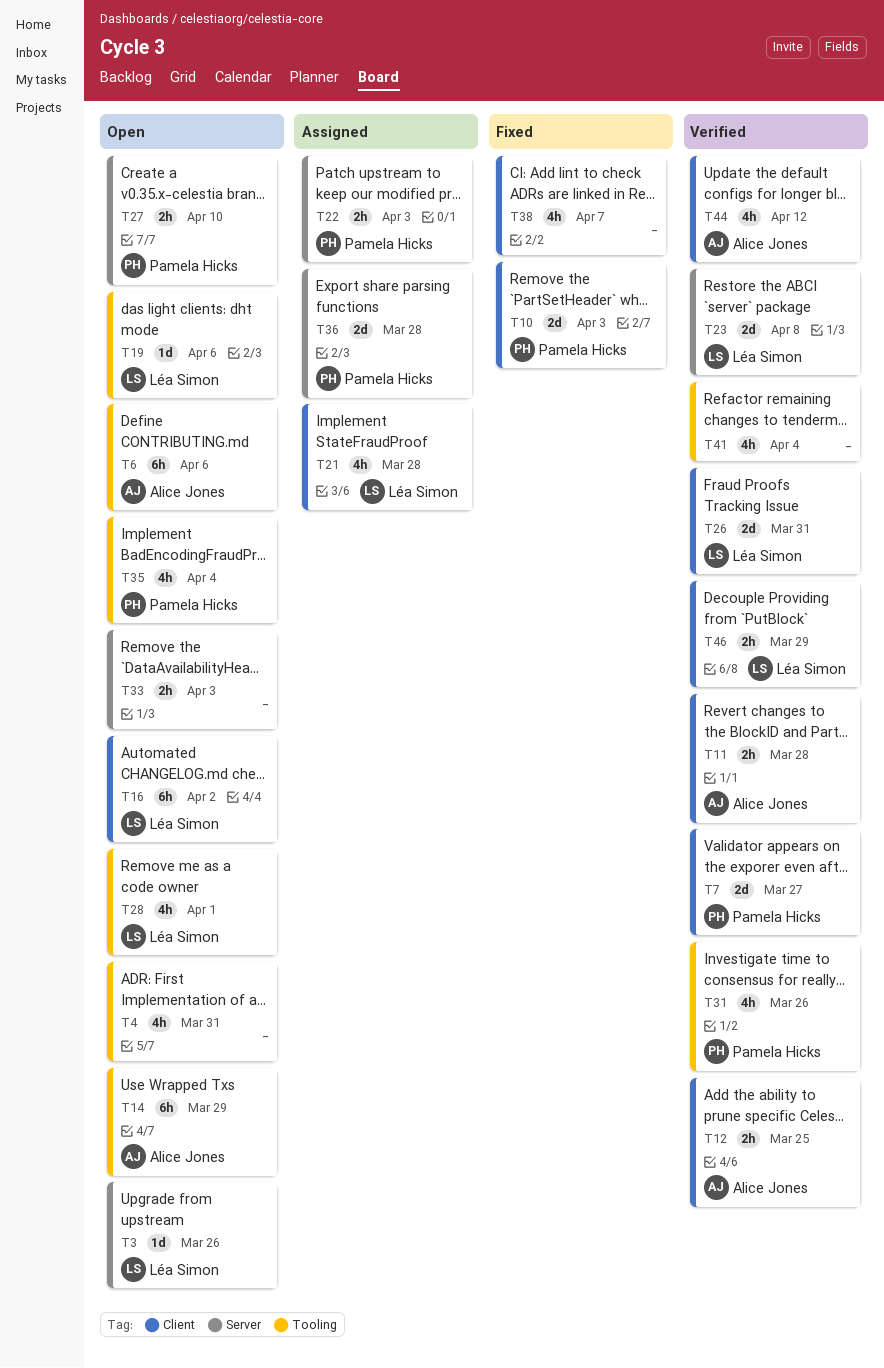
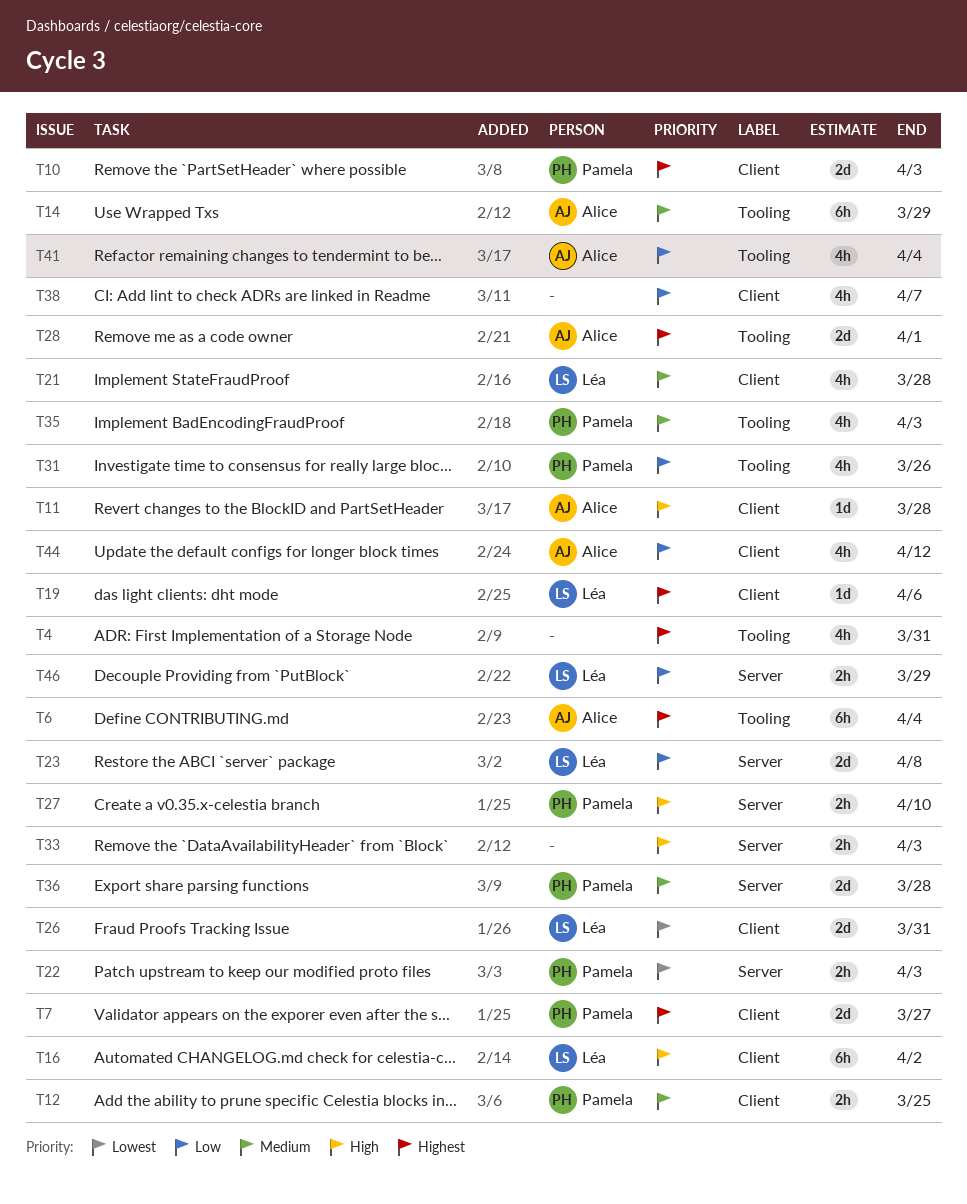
T3: present -> none
T6, due: Apr 6 -> Apr 4
T11, estimate: 2h -> 1d
T12, owner: Alice Jones -> Pamela Hicks
T19, label: Tooling -> Client
T28, owner: Léa Simon -> Alice Jones
T28, estimate: 4h -> 2d
T35, due: Apr 4 -> Apr 3
T41, owner: none -> Alice Jones
T46, label: Client -> Server

